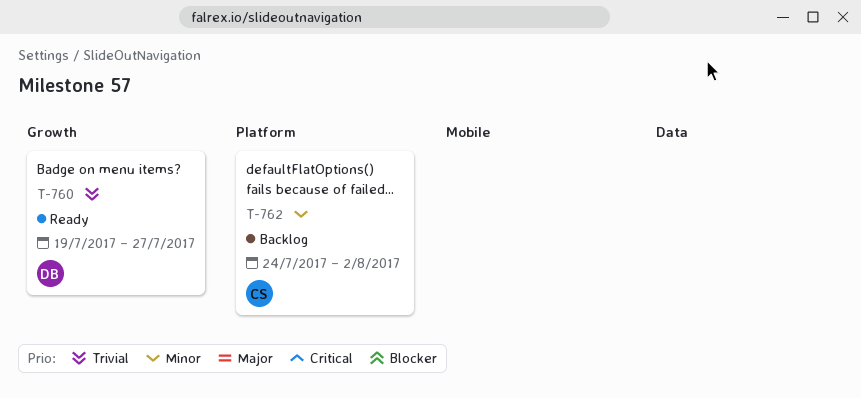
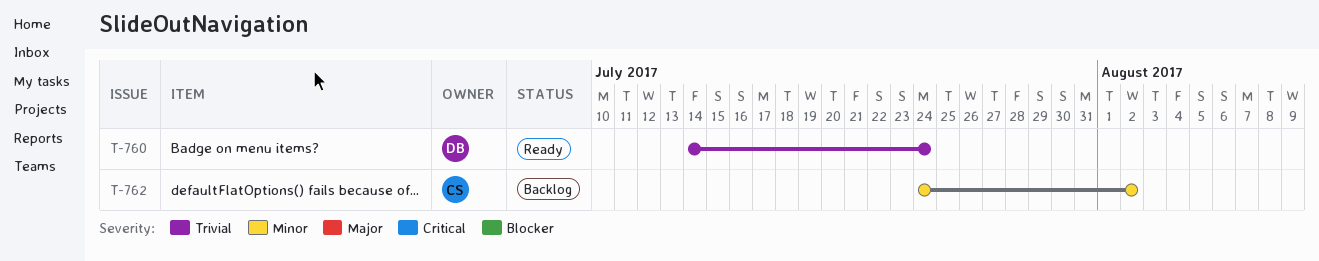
T-760, start: Jul 19 -> Jul 14
T-760, due: Jul 27 -> Jul 24

